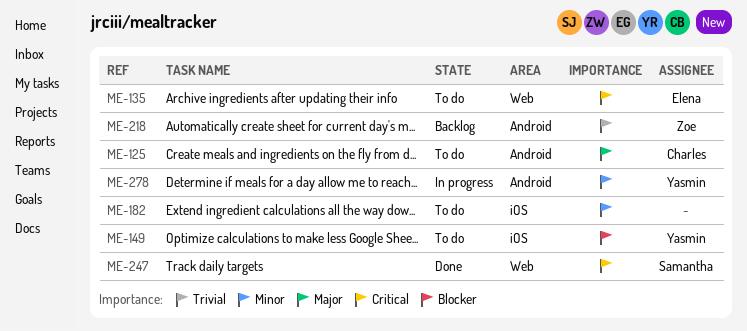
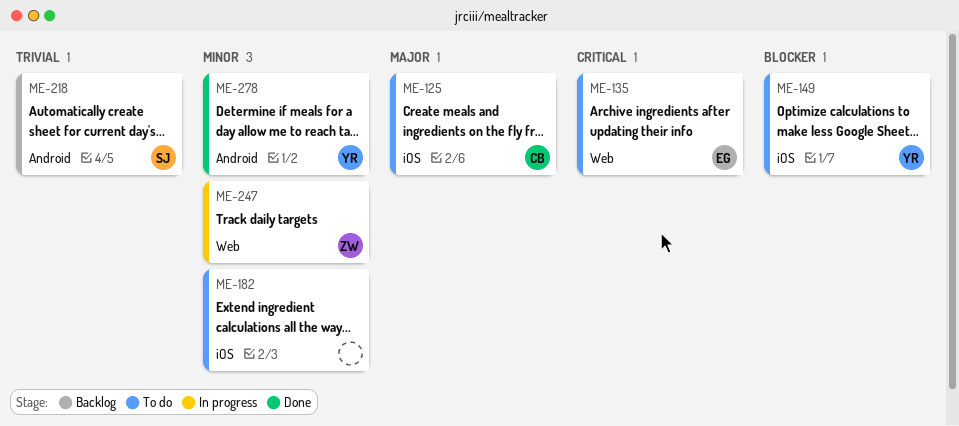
ME-125, label: Android -> iOS
ME-218, owner: Zoe -> Samantha
ME-247, status: Done -> In progress
ME-247, owner: Samantha -> Zoe
ME-247, priority: Critical -> Minor
ME-278, status: In progress -> Done

